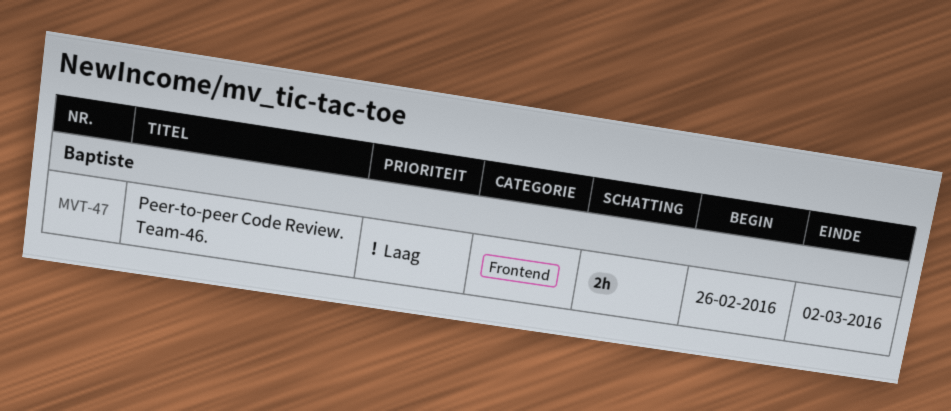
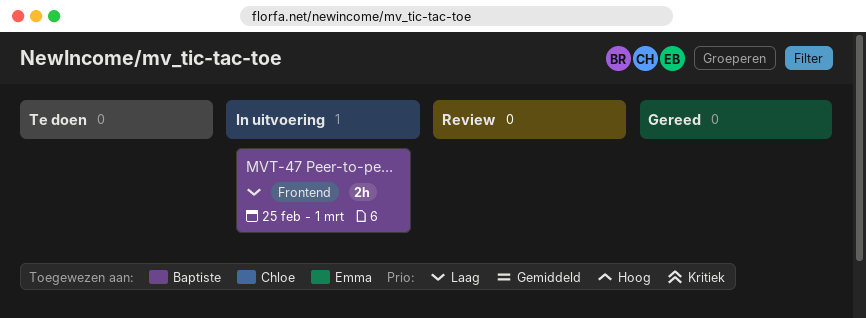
MVT-47, start: Feb 26 -> Feb 25
MVT-47, due: Mar 2 -> Mar 1

